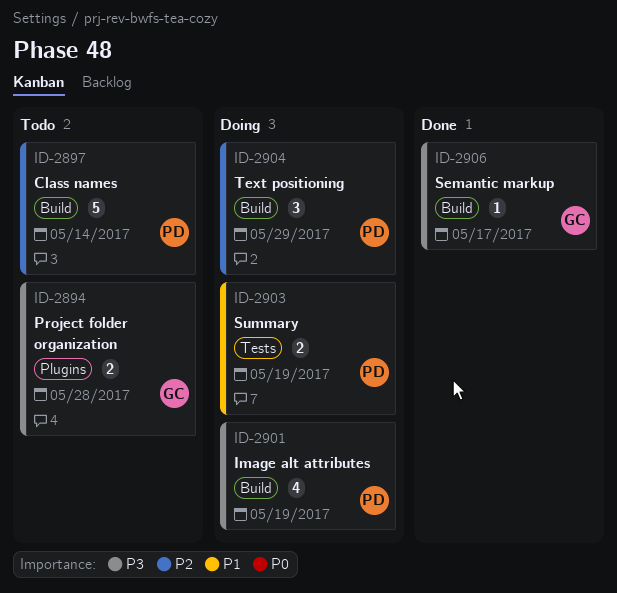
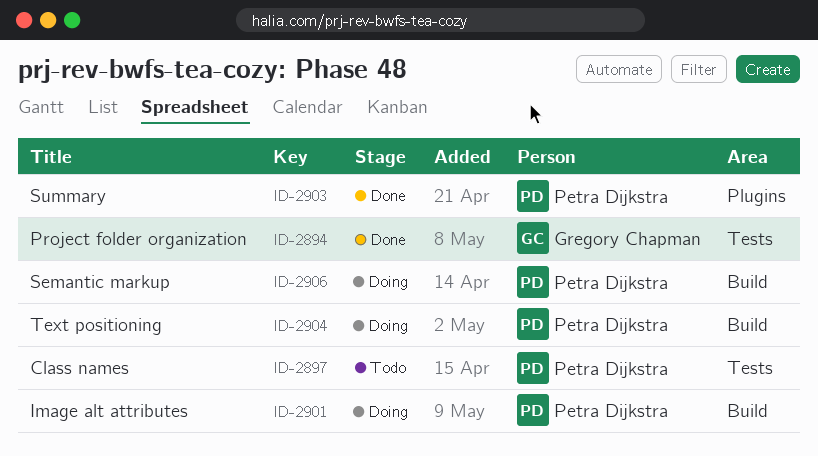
ID-2894, status: Todo -> Done
ID-2894, label: Plugins -> Tests
ID-2897, label: Build -> Tests
ID-2903, status: Doing -> Done
ID-2903, label: Tests -> Plugins
ID-2906, status: Done -> Doing
ID-2906, owner: Gregory Chapman -> Petra Dijkstra

